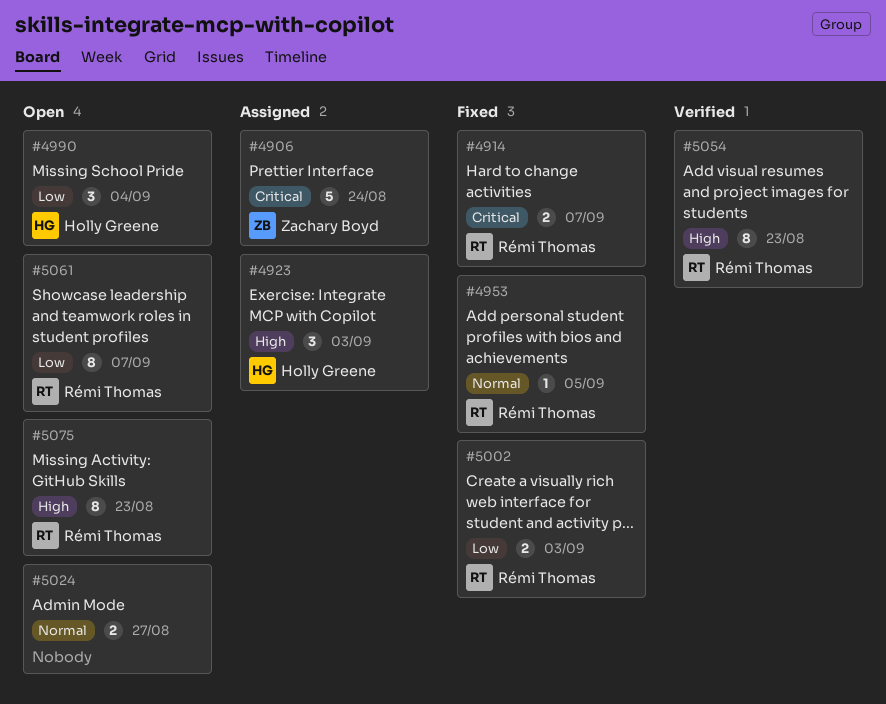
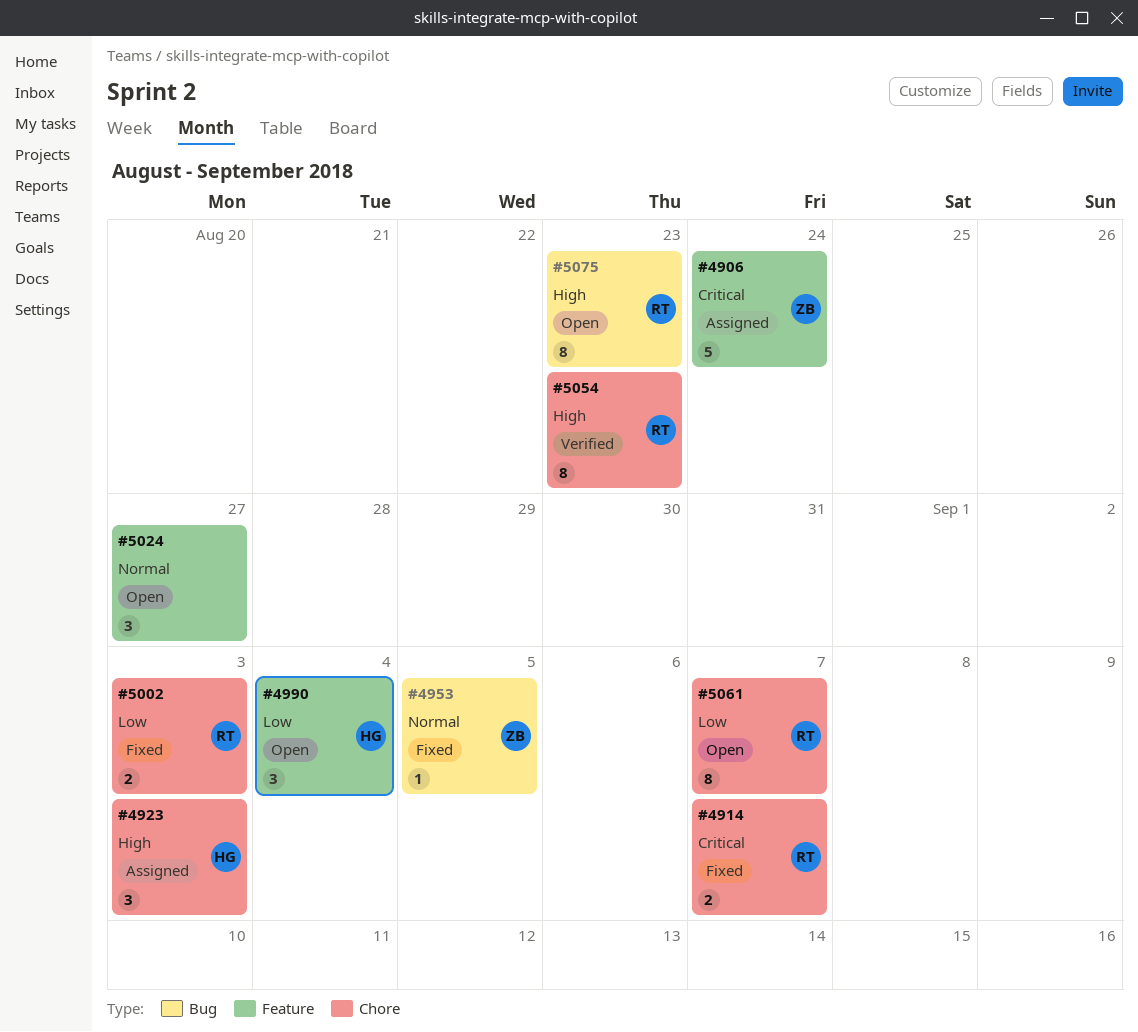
#4953, owner: Rémi Thomas -> Zachary Boyd
#5024, estimate: 2 -> 3

